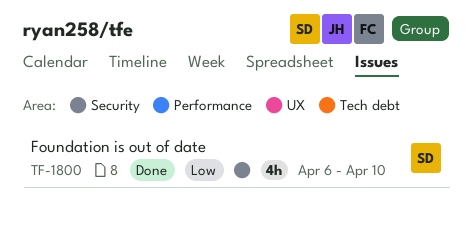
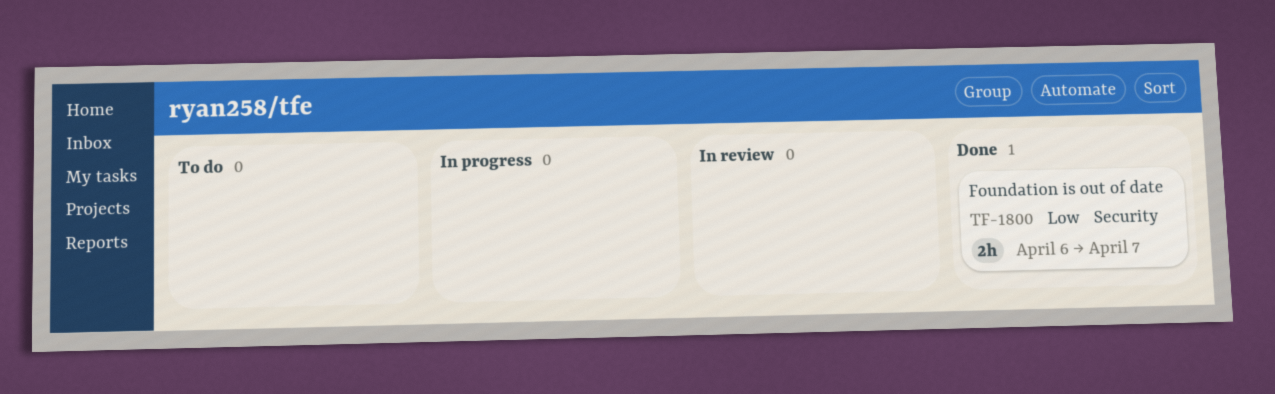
TF-1800, estimate: 4h -> 2h
TF-1800, due: Apr 10 -> Apr 7

